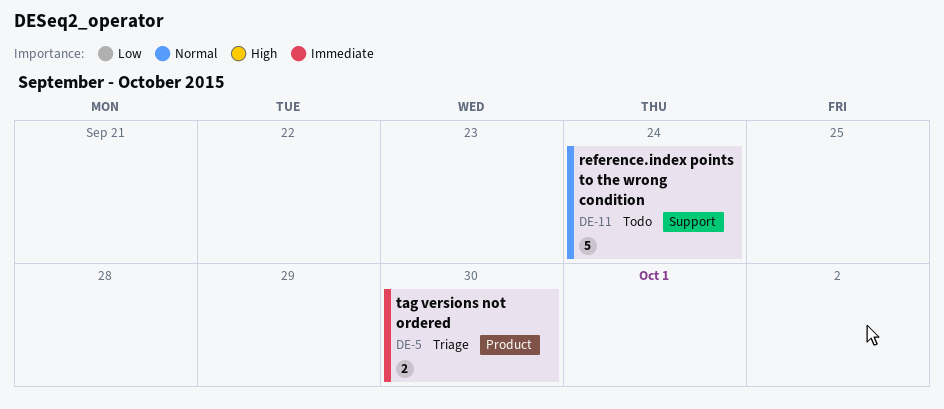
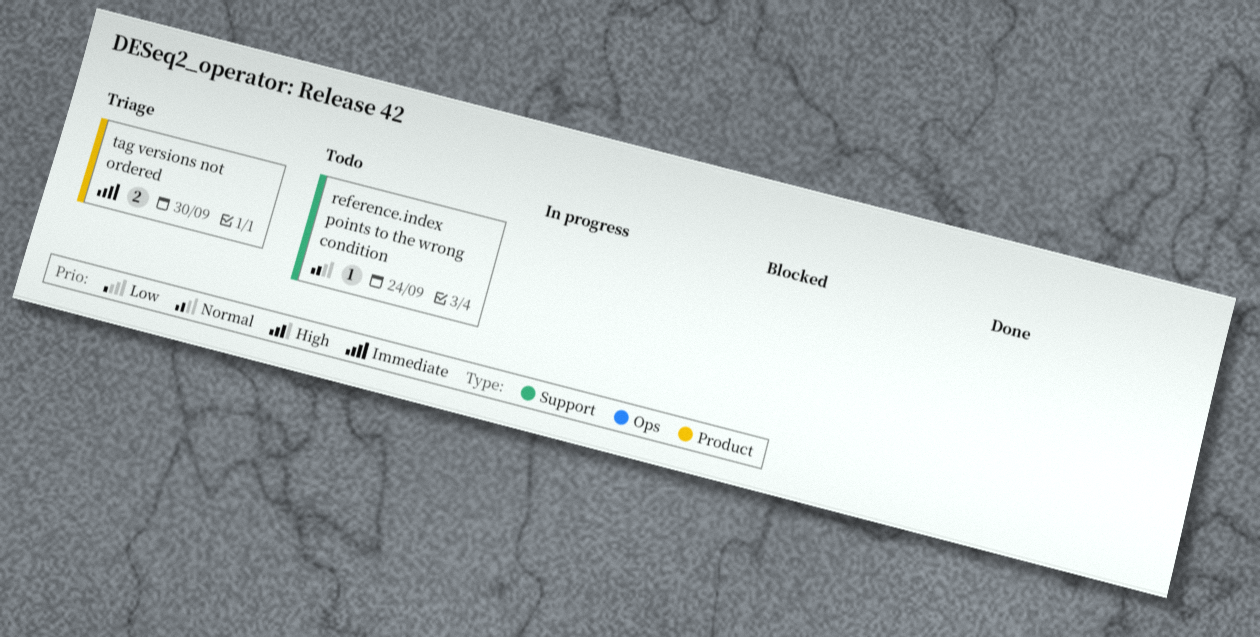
reference.index points to the wrong condition, estimate: 5 -> 1

